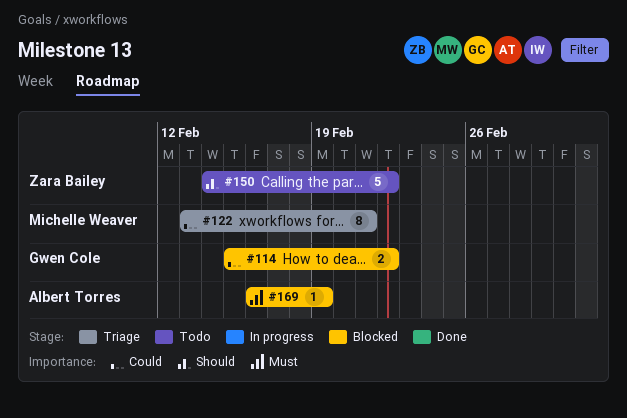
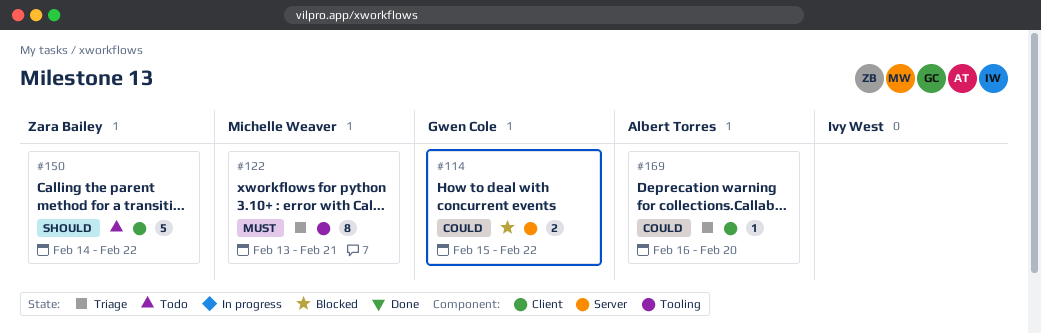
#122, priority: Could -> Must
#169, status: Blocked -> Triage
#169, priority: Must -> Could
#169, due: Feb 19 -> Feb 20

